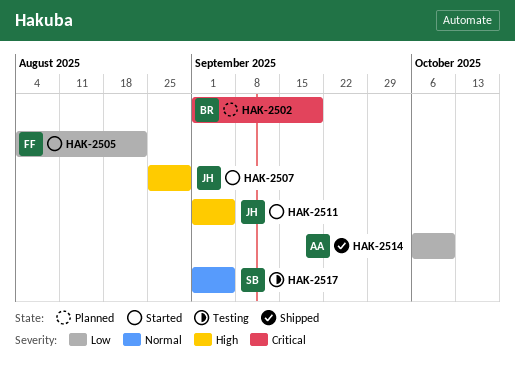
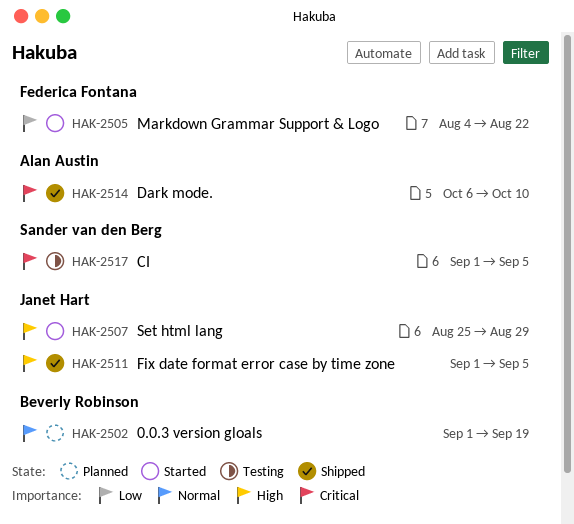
HAK-2502, priority: Critical -> Normal
HAK-2511, status: Started -> Shipped
HAK-2514, priority: Low -> Critical
HAK-2517, priority: Normal -> Critical

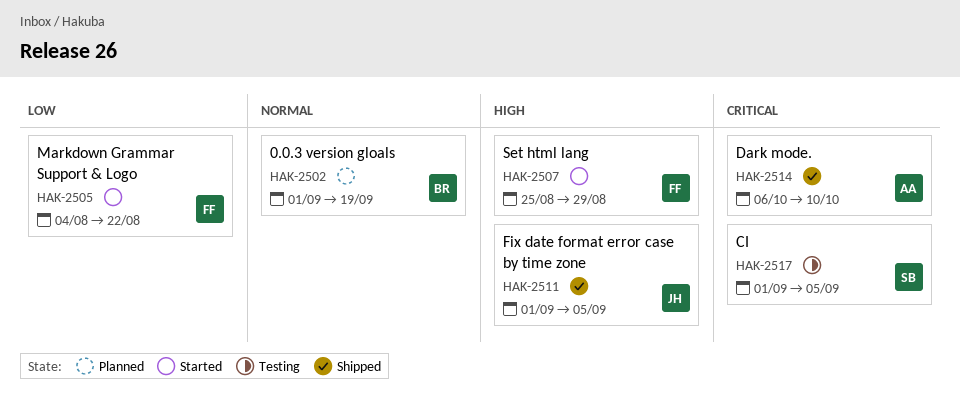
HAK-2507, owner: Janet Hart -> Federica Fontana

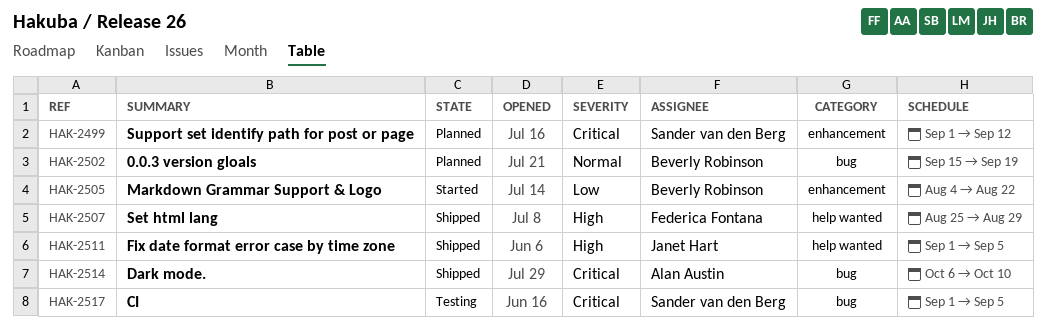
HAK-2499: none -> present
HAK-2502, start: Sep 1 -> Sep 15
HAK-2505, owner: Federica Fontana -> Beverly Robinson
HAK-2507, status: Started -> Shipped

